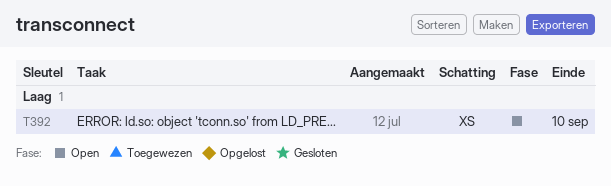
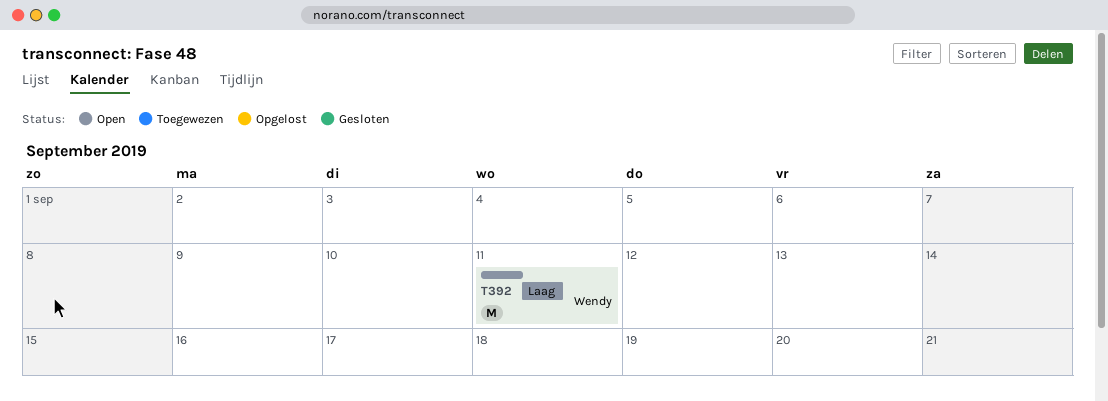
T392, estimate: XS -> M
T392, due: Sep 10 -> Sep 11

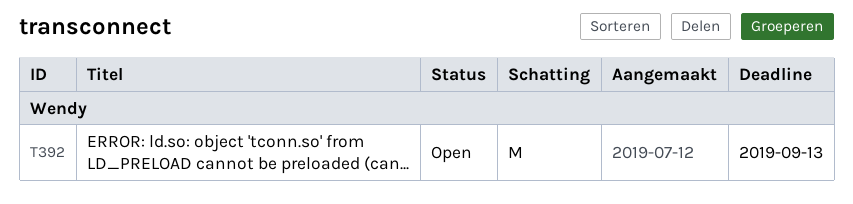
T392, due: Sep 11 -> Sep 13

